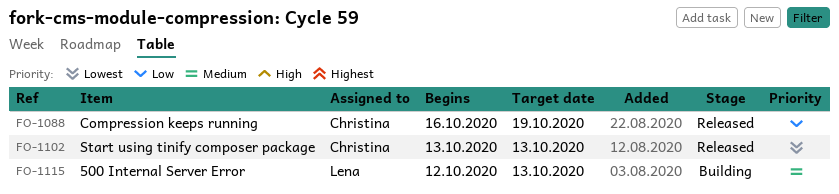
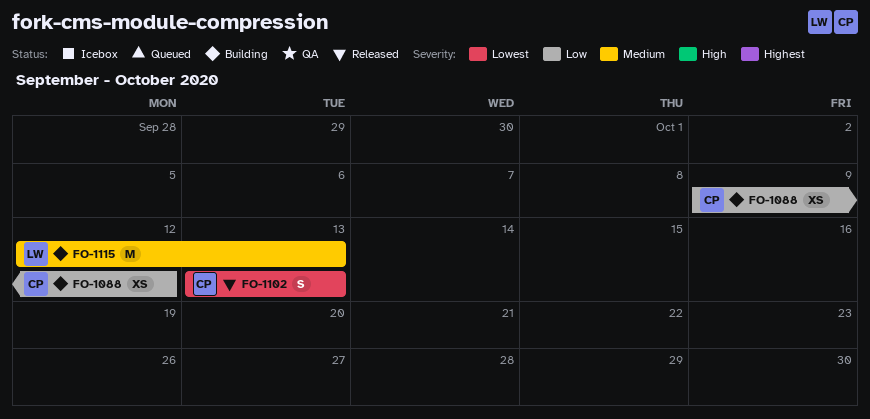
FO-1088, status: Released -> Building
FO-1088, start: Oct 16 -> Oct 9
FO-1088, due: Oct 19 -> Oct 12

